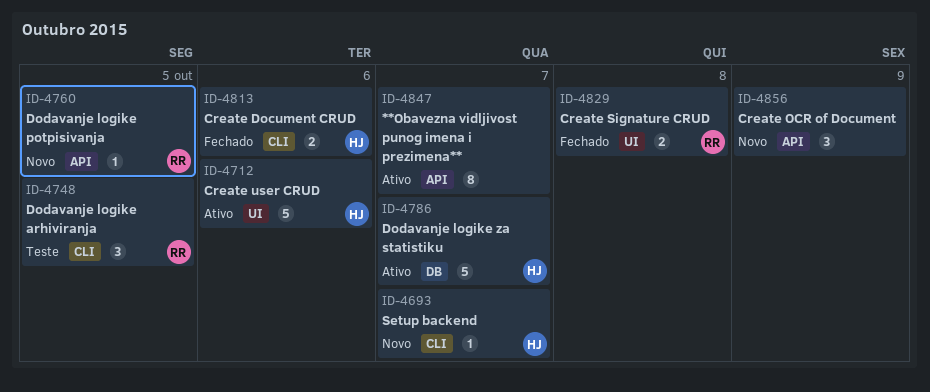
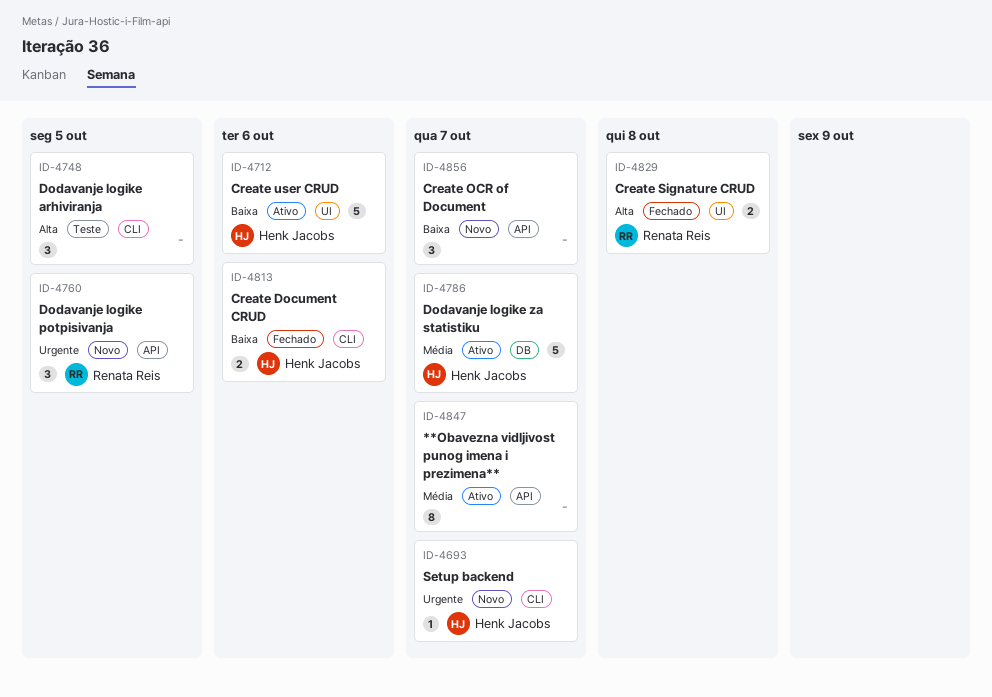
ID-4748, owner: Renata Reis -> none
ID-4760, estimate: 1 -> 3
ID-4856, due: Oct 9 -> Oct 7

